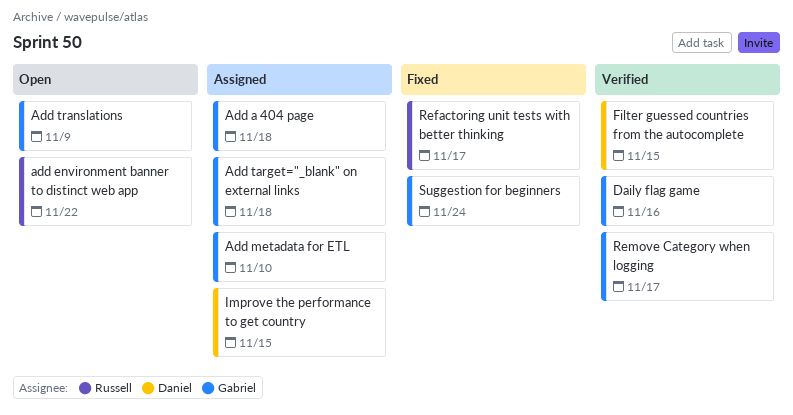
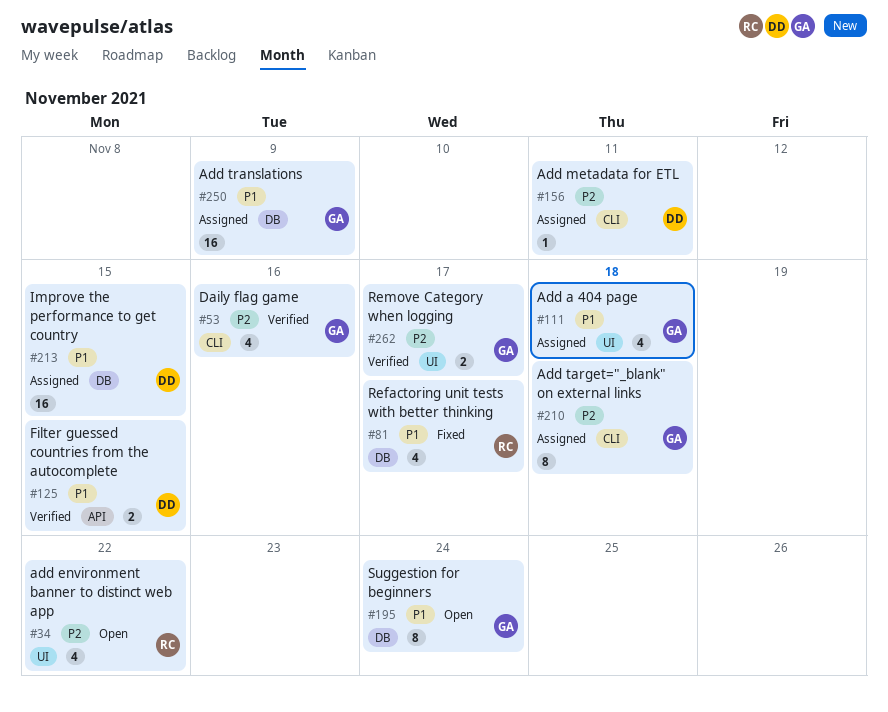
Add metadata for ETL, owner: Gabriel -> Daniel
Add metadata for ETL, due: Nov 10 -> Nov 11
Add translations, status: Open -> Assigned
Suggestion for beginners, status: Fixed -> Open

